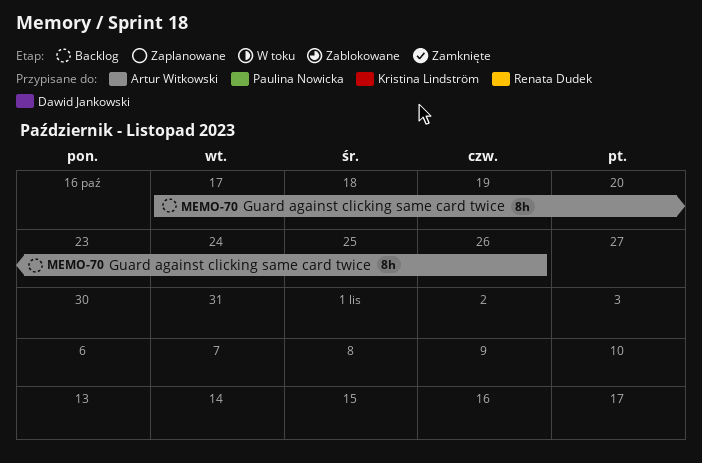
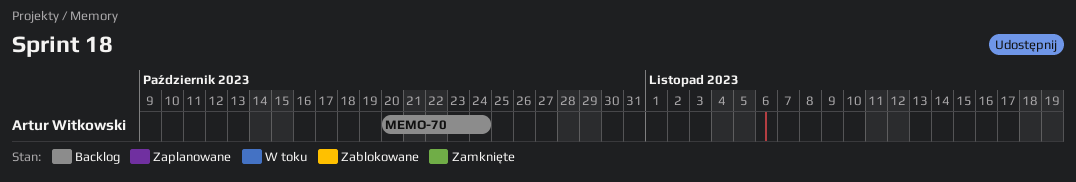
MEMO-70, start: Oct 17 -> Oct 20
MEMO-70, due: Oct 26 -> Oct 24

